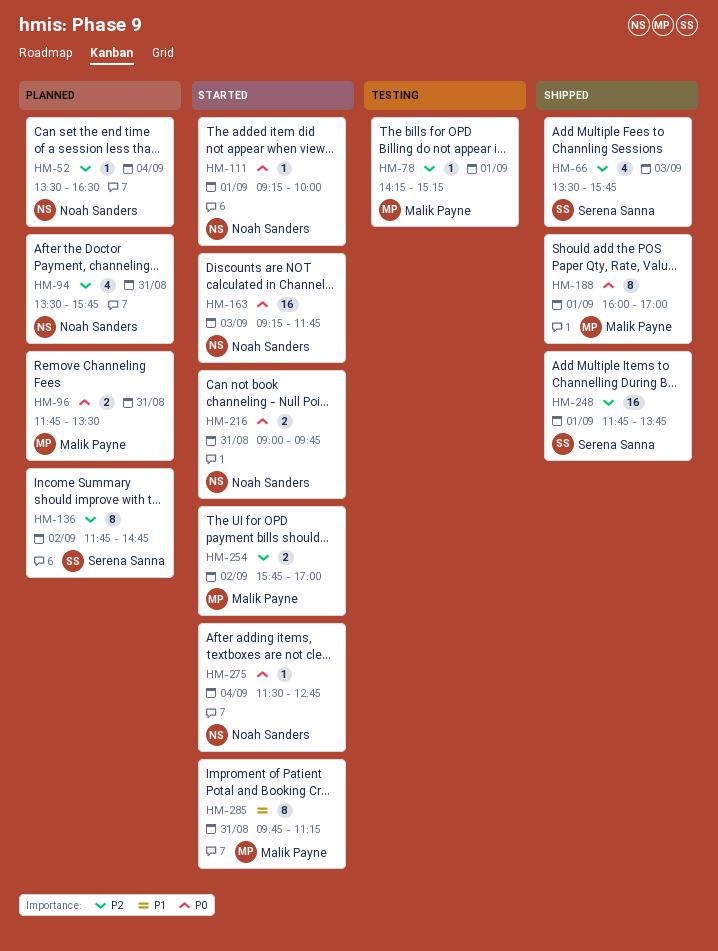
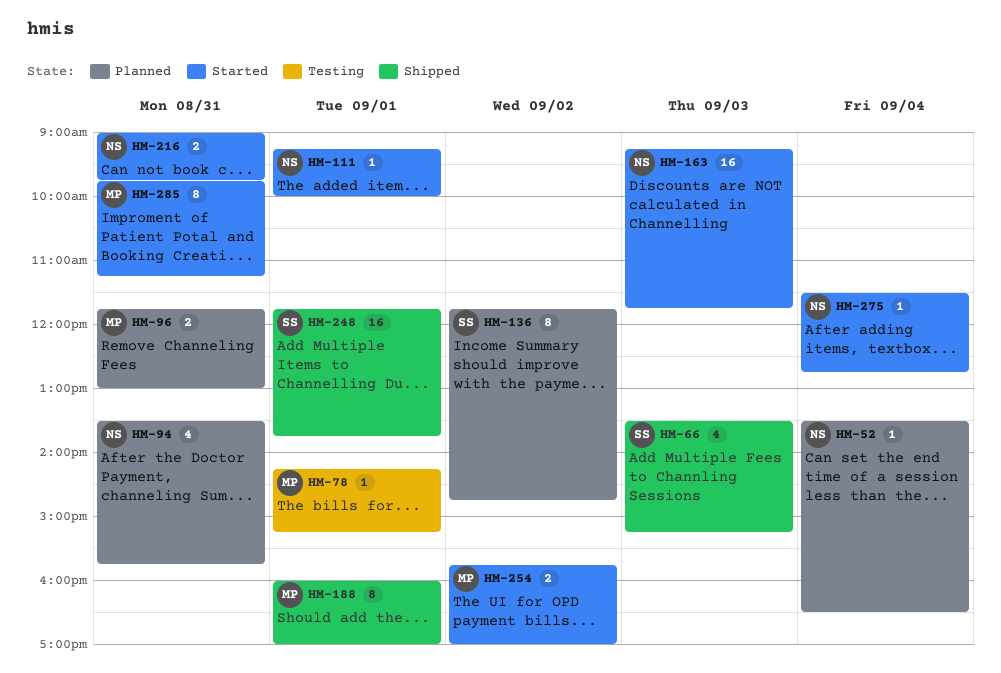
HM-66, ends: 15:45 -> 15:15
HM-96, ends: 13:30 -> 13:00

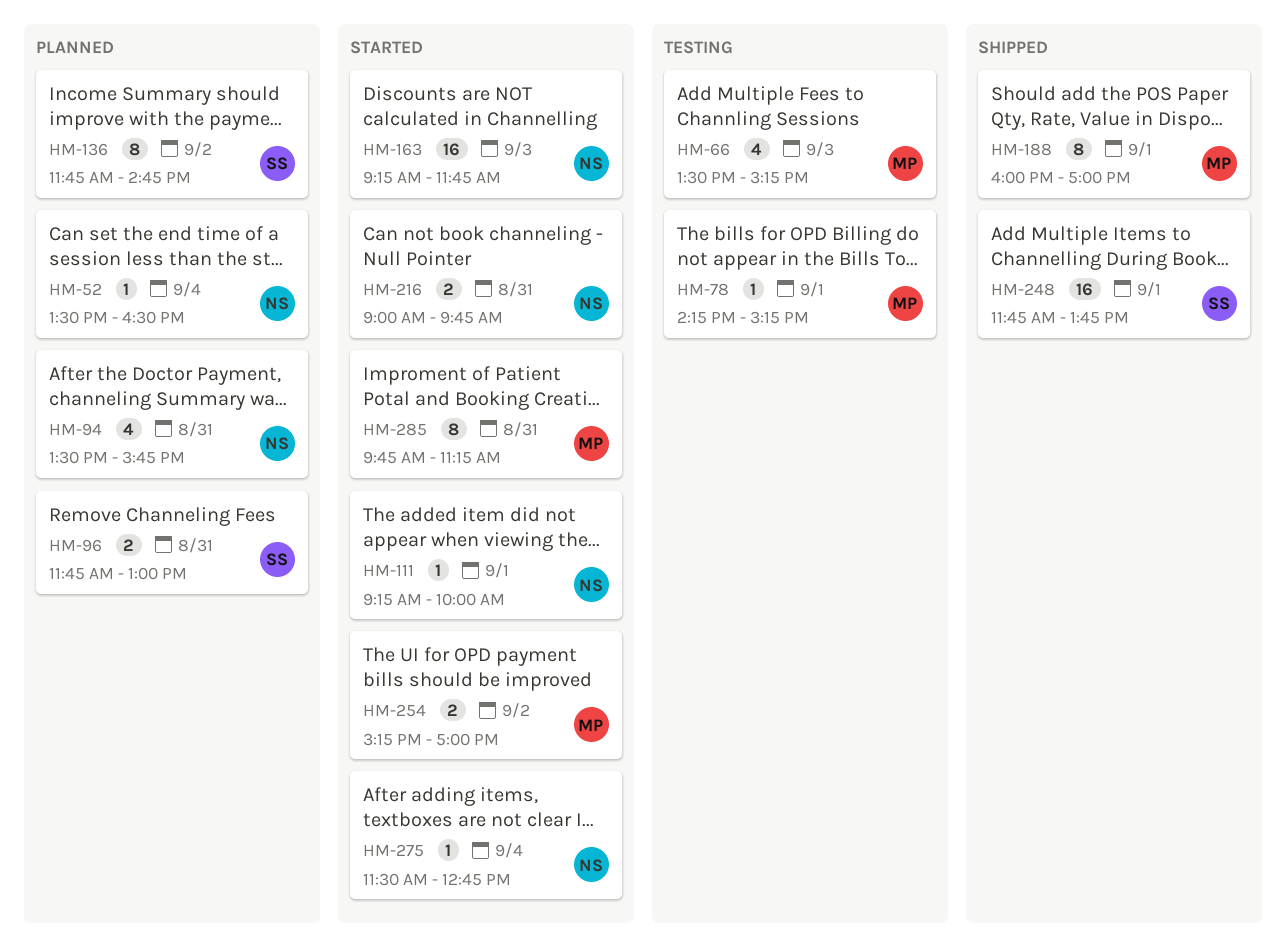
HM-66, status: Shipped -> Testing
HM-66, owner: SS -> MP
HM-96, owner: MP -> SS
HM-254, begins: 15:45 -> 15:15

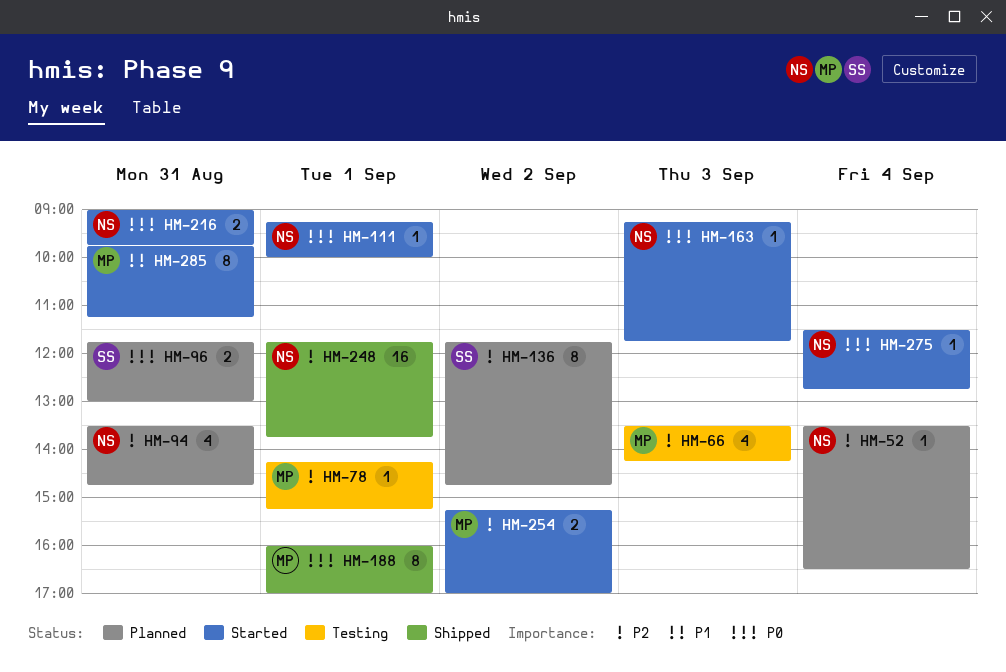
HM-66, ends: 15:15 -> 14:15
HM-94, ends: 15:45 -> 14:45
HM-163, estimate: 16 -> 1
HM-248, owner: SS -> NS

